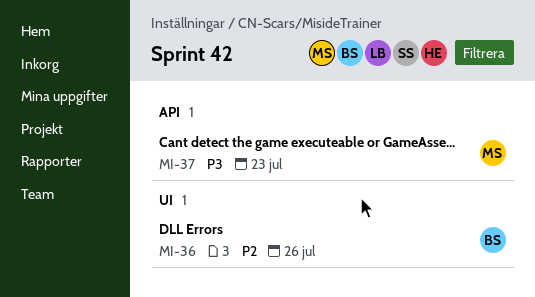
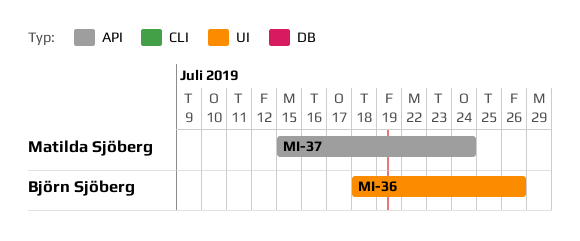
MI-37, due: Jul 23 -> Jul 24

